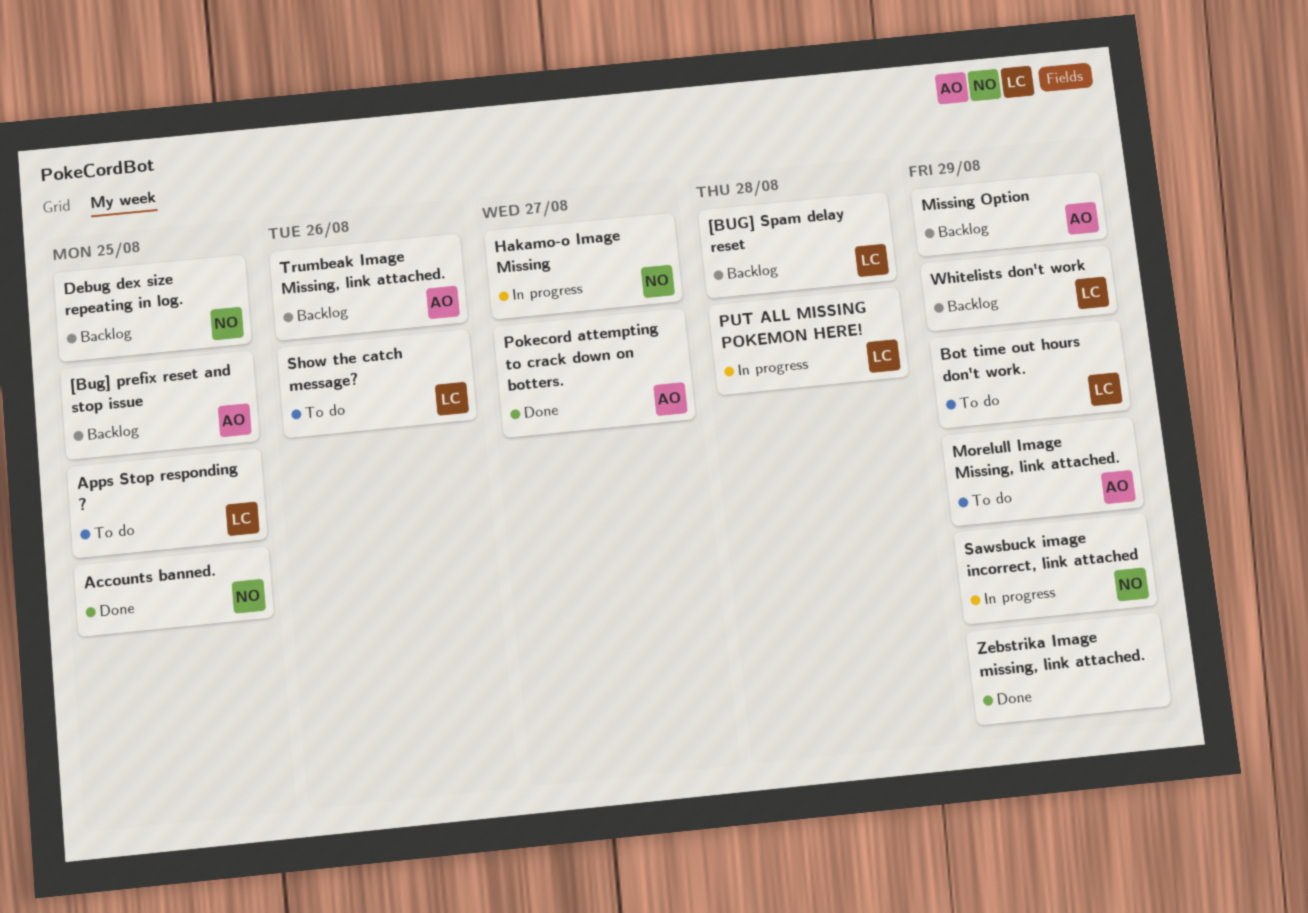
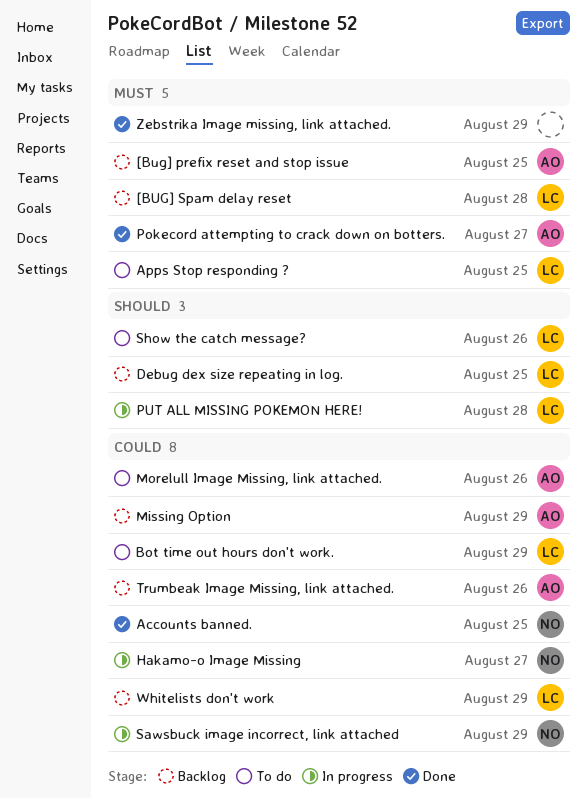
Debug dex size repeating in log., owner: NO -> LC
Morelull Image Missing, link attached., due: Aug 29 -> Aug 26

